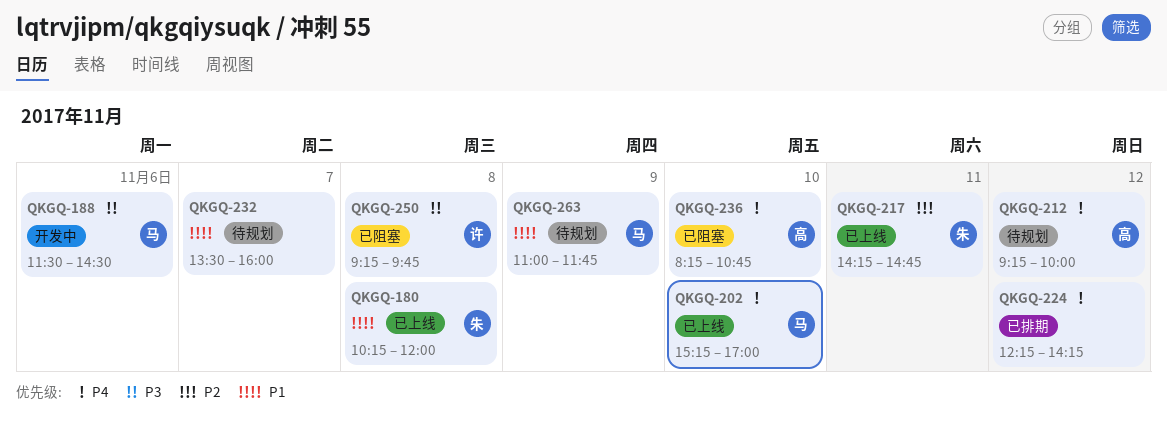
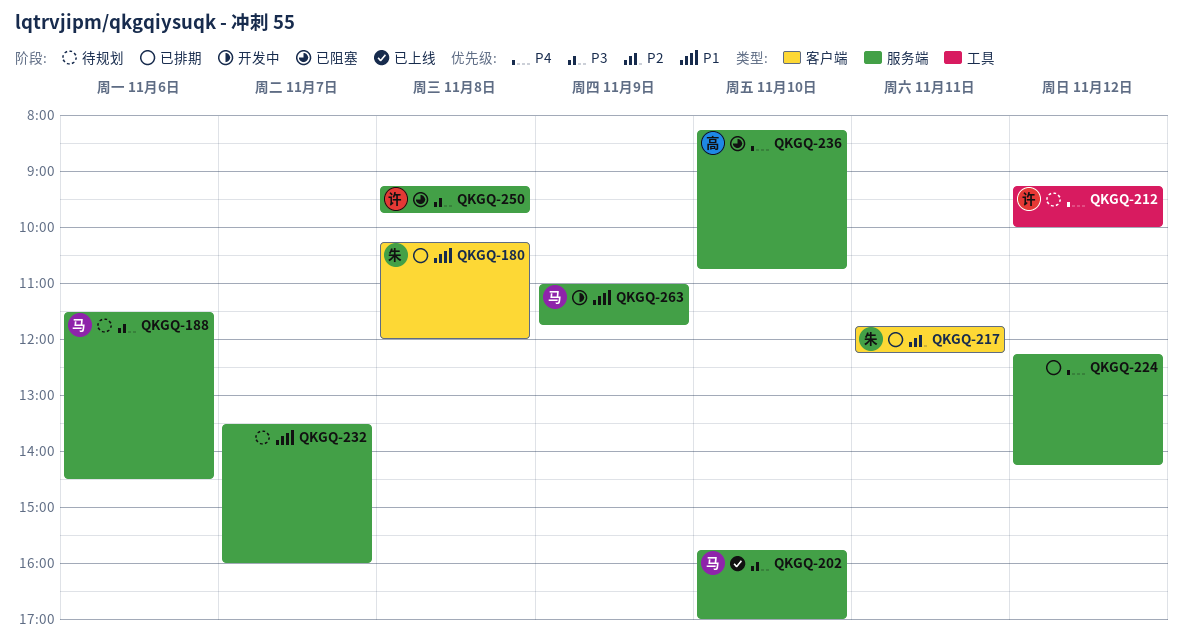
QKGQ-180, status: 已上线 -> 已排期
QKGQ-188, status: 开发中 -> 待规划
QKGQ-202, priority: P4 -> P3
QKGQ-202, begins: 15:15 -> 15:45
QKGQ-212, owner: 高 -> 许
QKGQ-217, status: 已上线 -> 已排期
QKGQ-217, begins: 14:15 -> 11:45
QKGQ-217, ends: 14:45 -> 12:15
QKGQ-263, status: 待规划 -> 开发中

